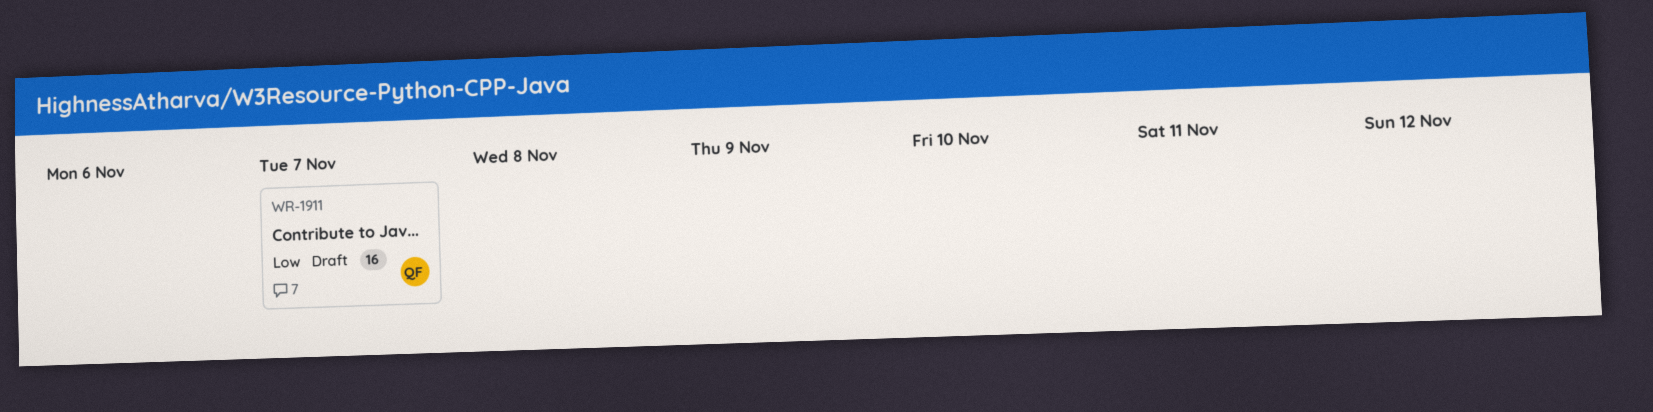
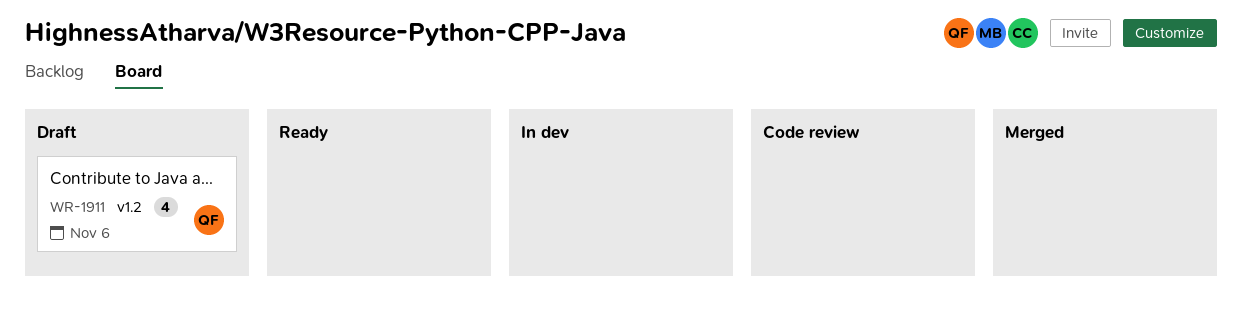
WR-1911, estimate: 16 -> 4
WR-1911, due: Nov 7 -> Nov 6

